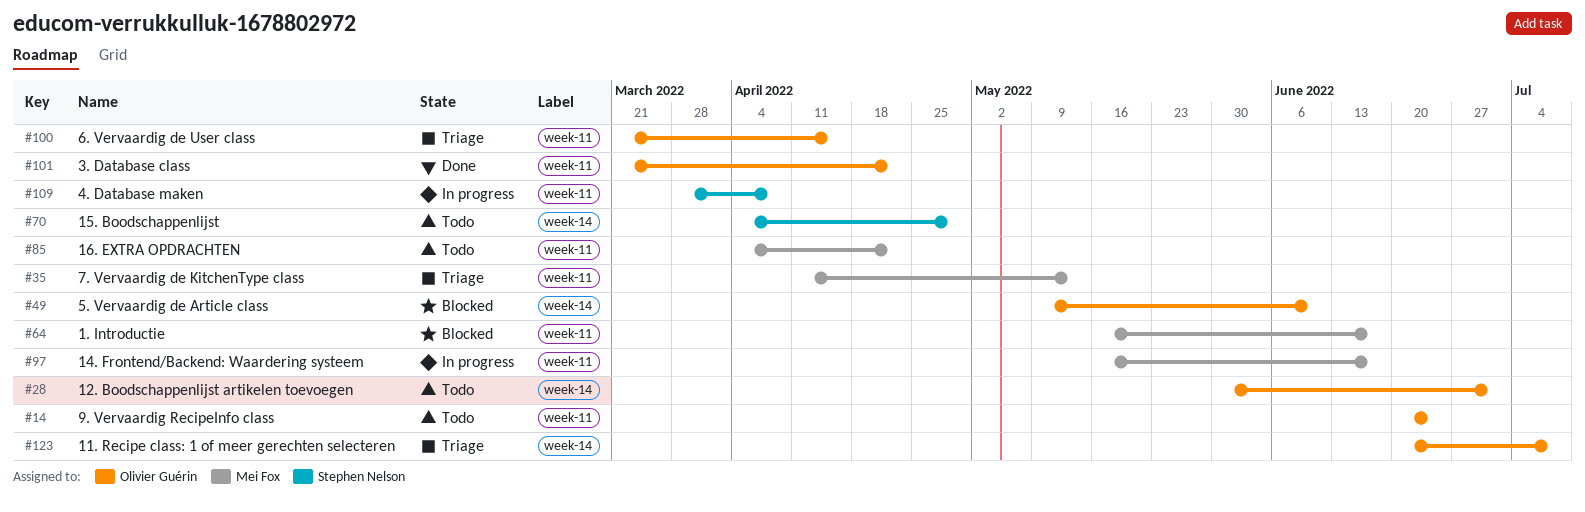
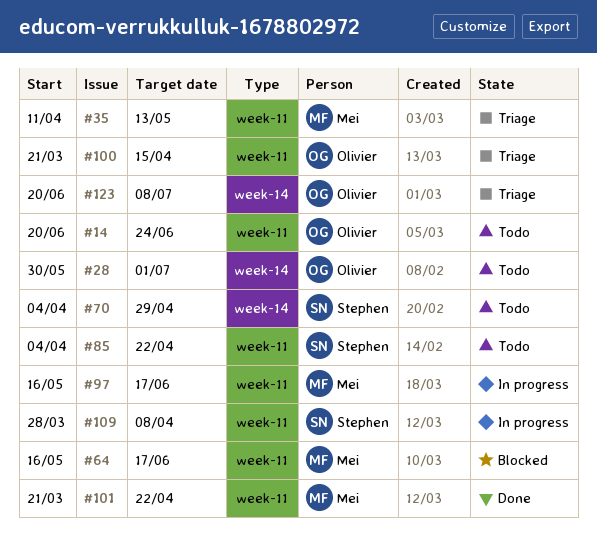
#49: present -> none
#85, owner: Mei Fox -> Stephen Nelson
#101, owner: Olivier Guérin -> Mei Fox

